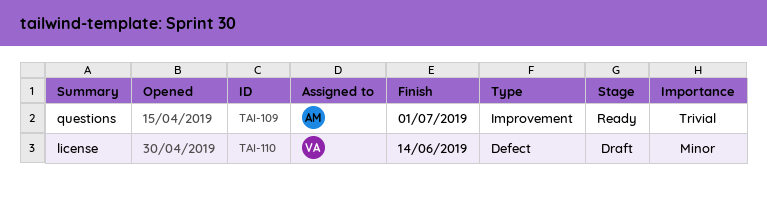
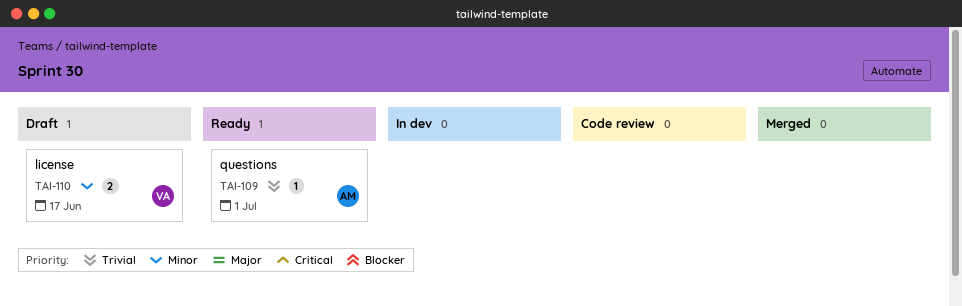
TAI-110, due: Jun 14 -> Jun 17

